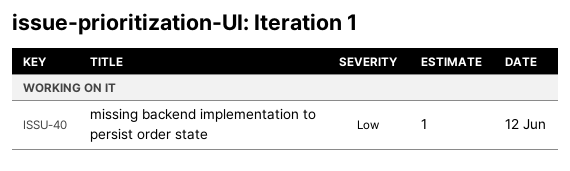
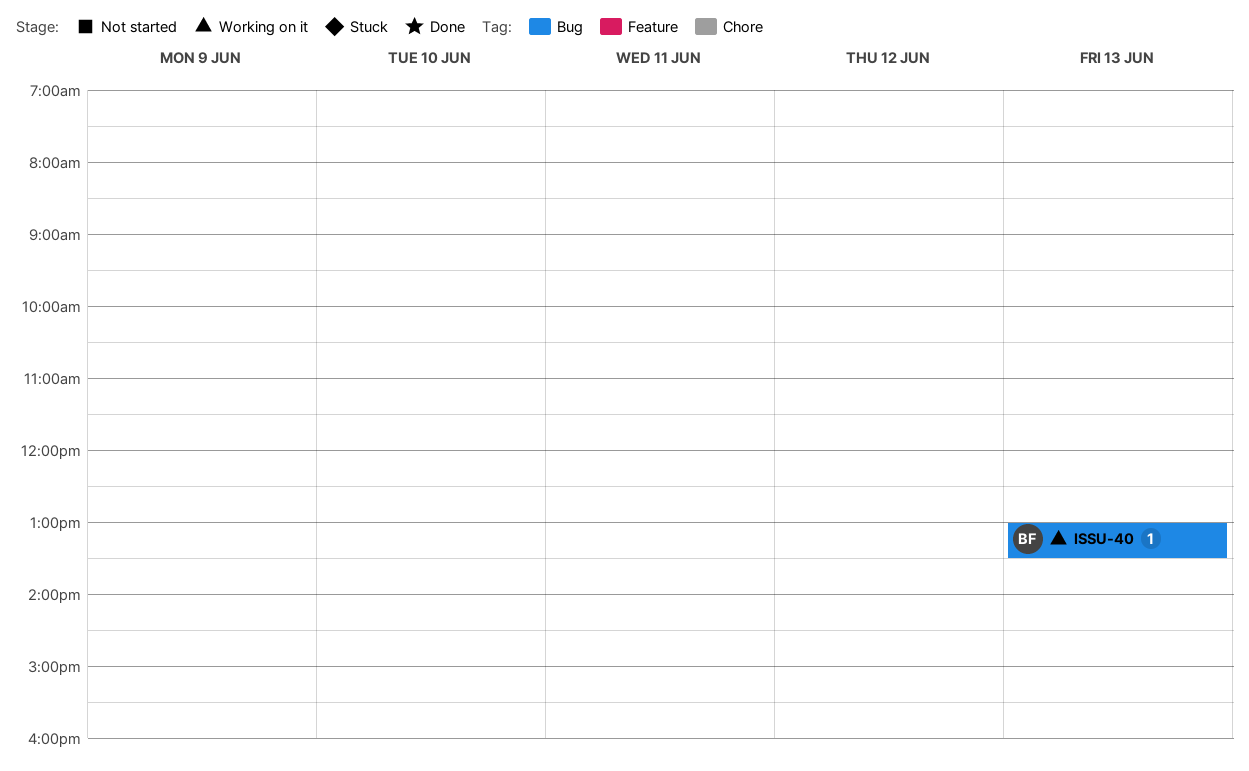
ISSU-40, day: Jun 12 -> Jun 13

